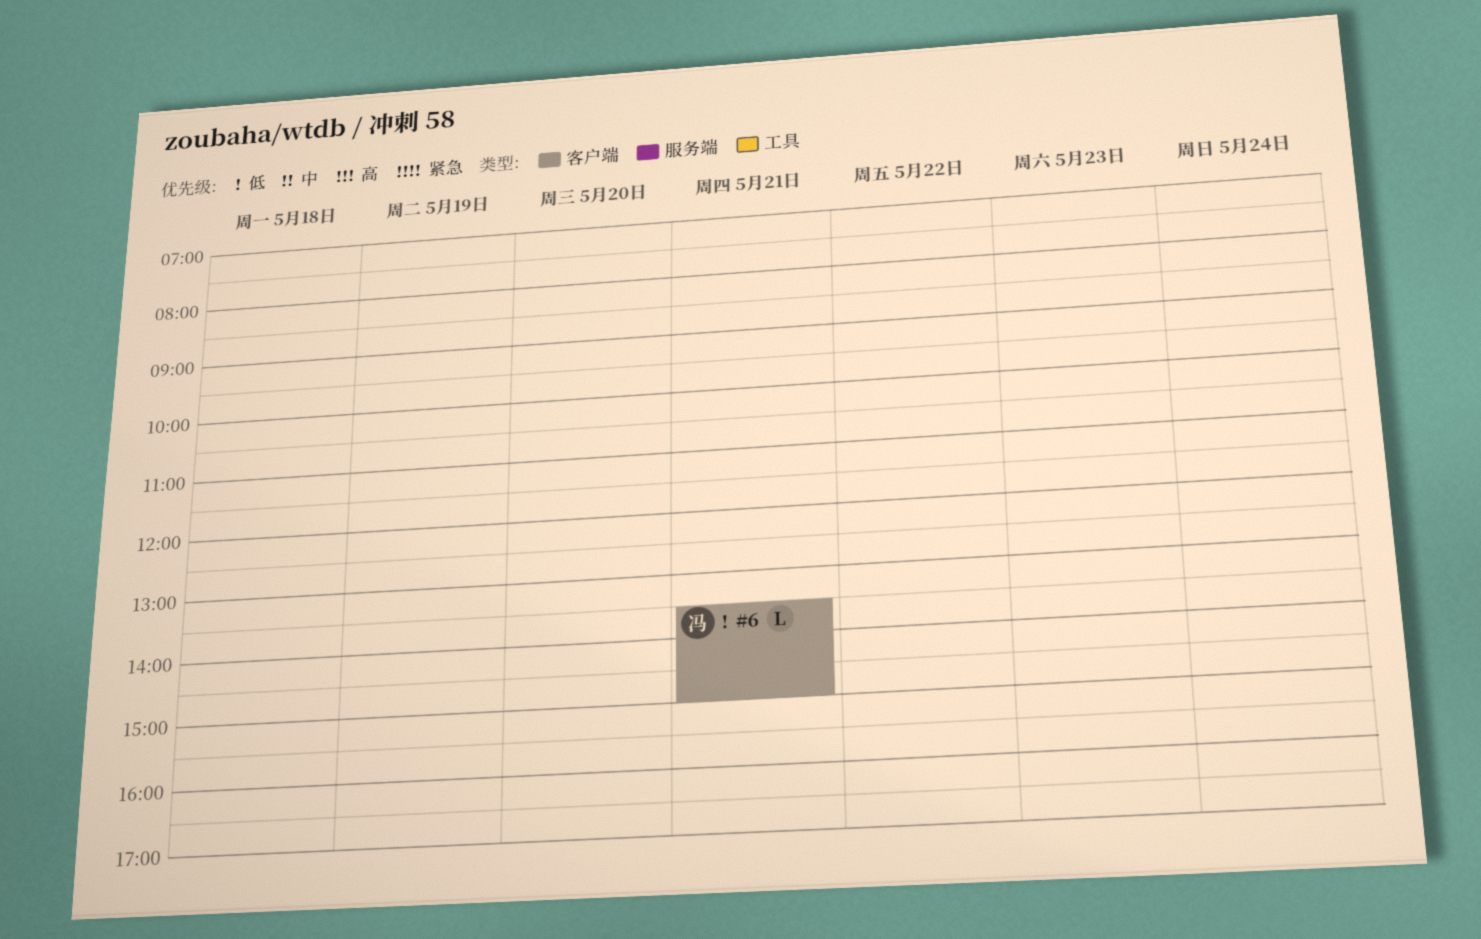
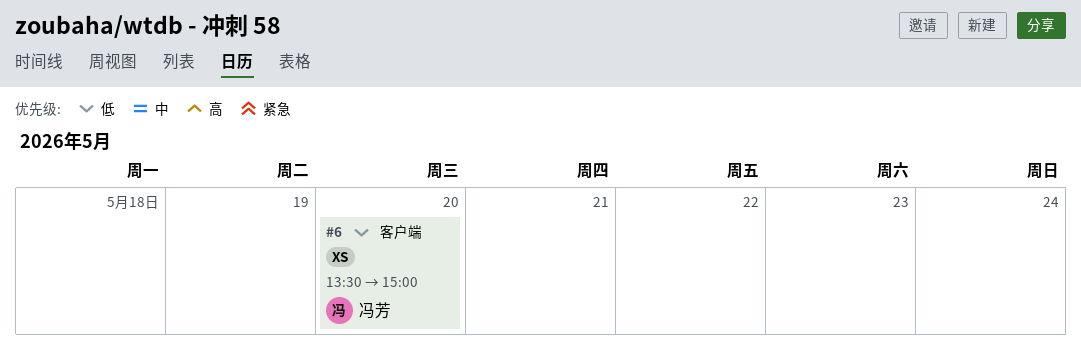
#6, estimate: L -> XS
#6, day: May 21 -> May 20

